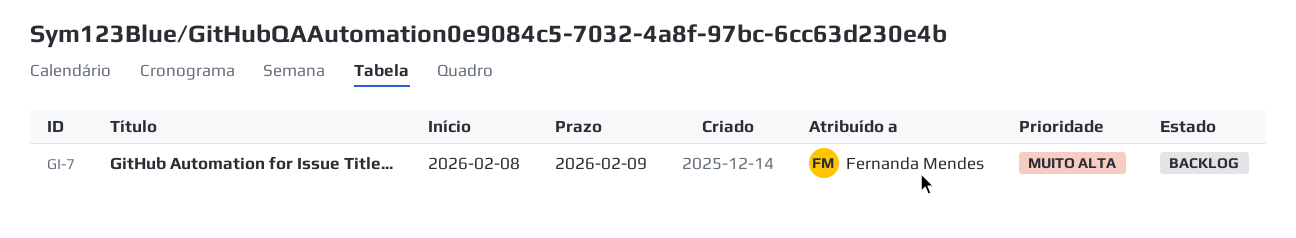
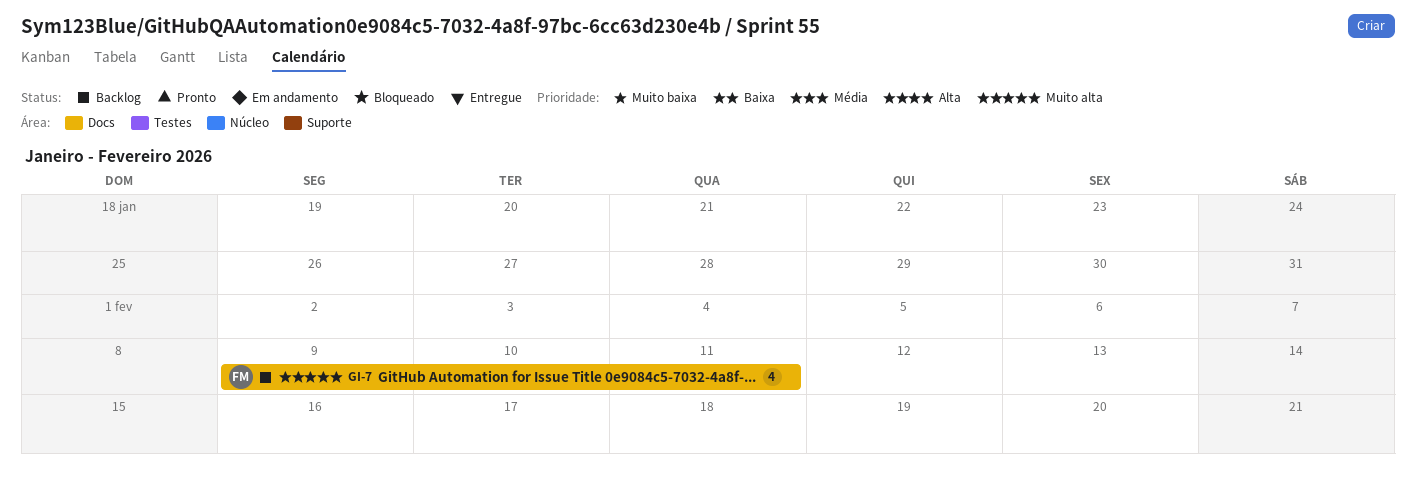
GI-7, start: Feb 8 -> Feb 9
GI-7, due: Feb 9 -> Feb 11

